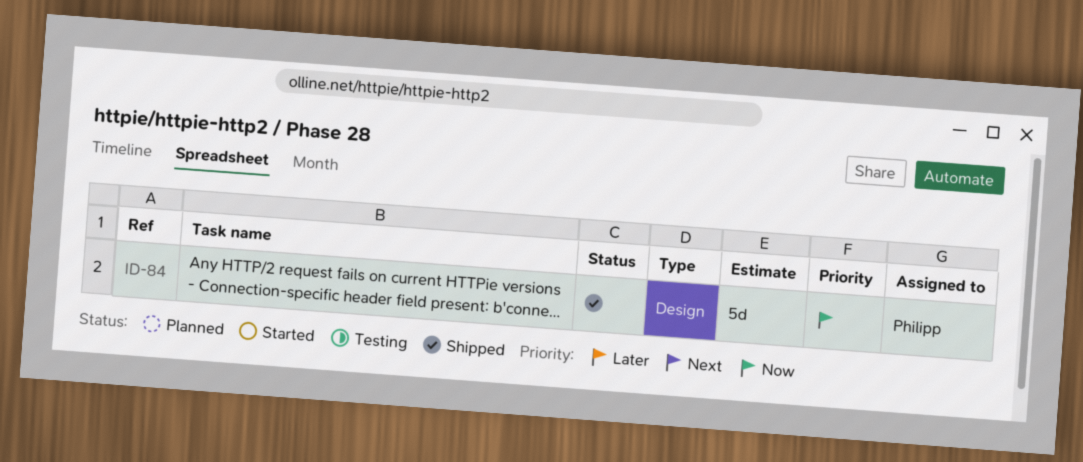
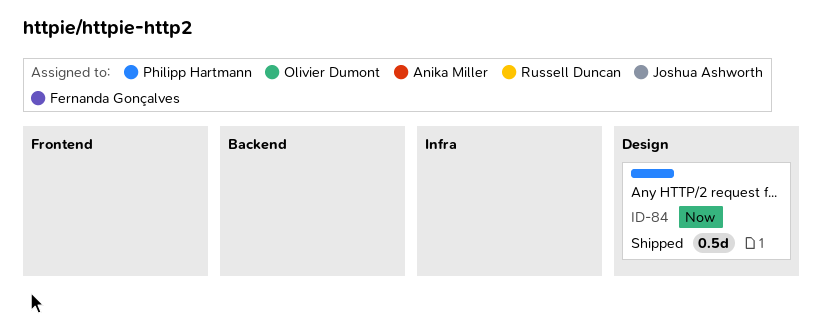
ID-84, estimate: 5d -> 0.5d

